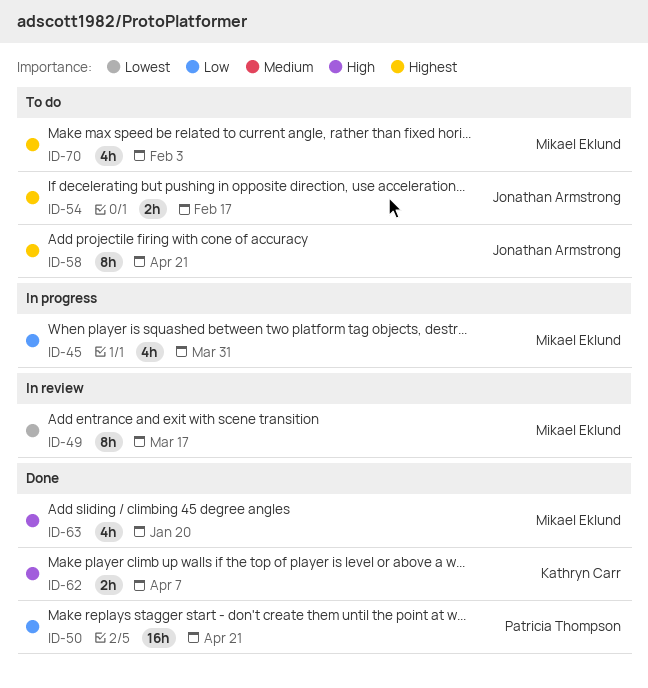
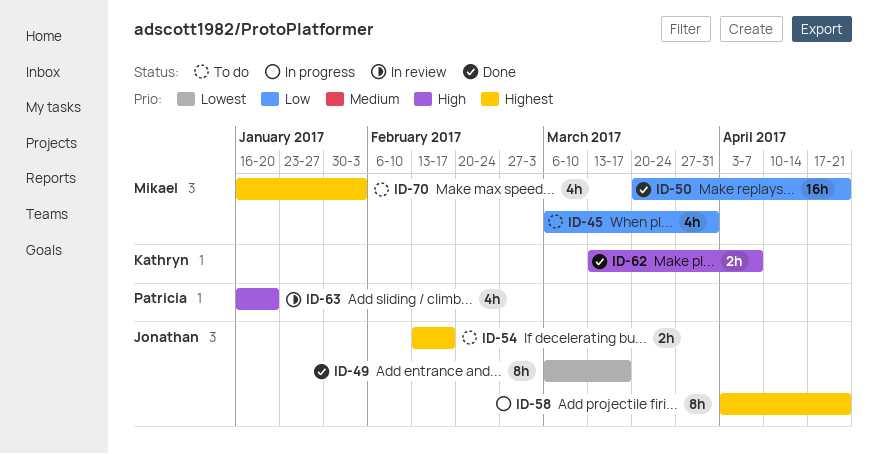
ID-45, status: In progress -> To do
ID-49, status: In review -> Done
ID-49, owner: Mikael Eklund -> Jonathan Armstrong
ID-50, owner: Patricia Thompson -> Mikael Eklund
ID-58, status: To do -> In progress
ID-63, status: Done -> In review
ID-63, owner: Mikael Eklund -> Patricia Thompson

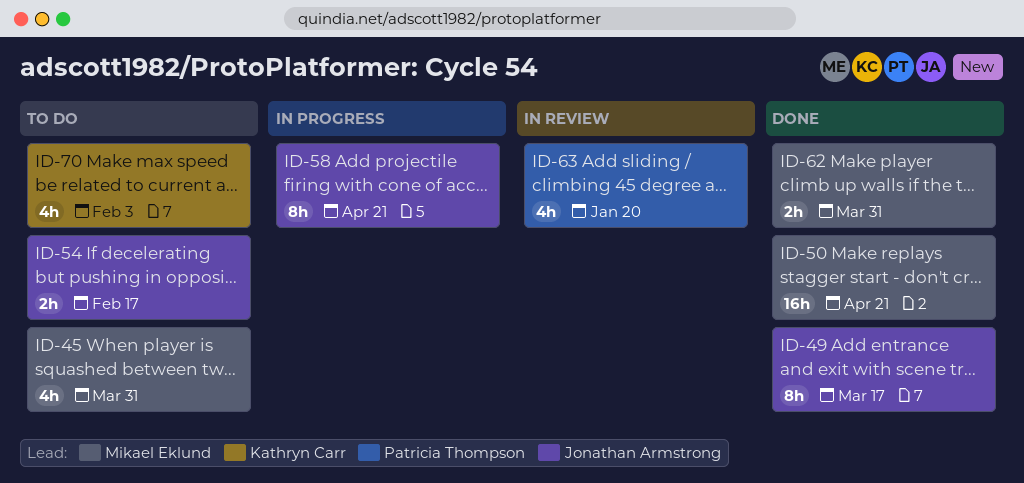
ID-62, owner: Kathryn Carr -> Mikael Eklund
ID-62, due: Apr 7 -> Mar 31
ID-70, owner: Mikael Eklund -> Kathryn Carr

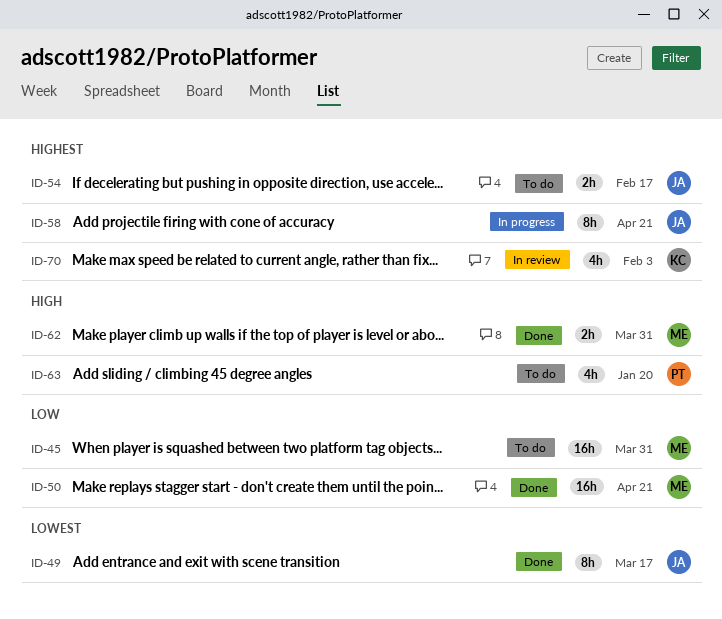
ID-45, estimate: 4h -> 16h
ID-63, status: In review -> To do
ID-70, status: To do -> In review

